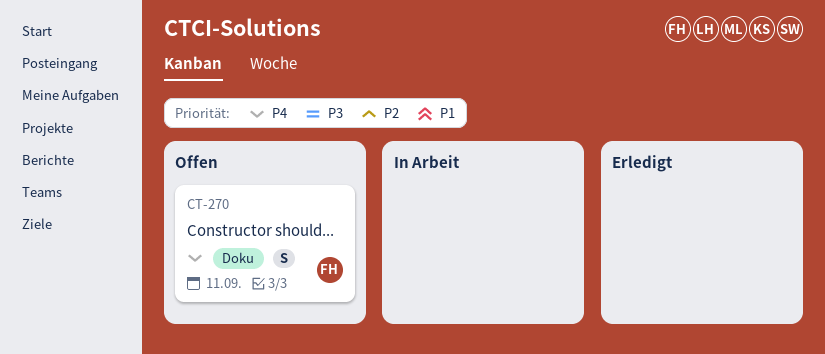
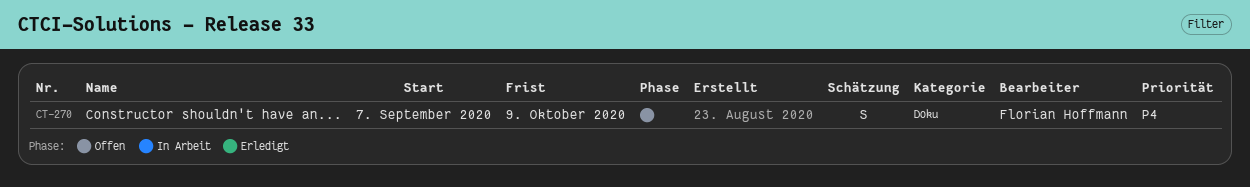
CT-270, due: Sep 11 -> Oct 9

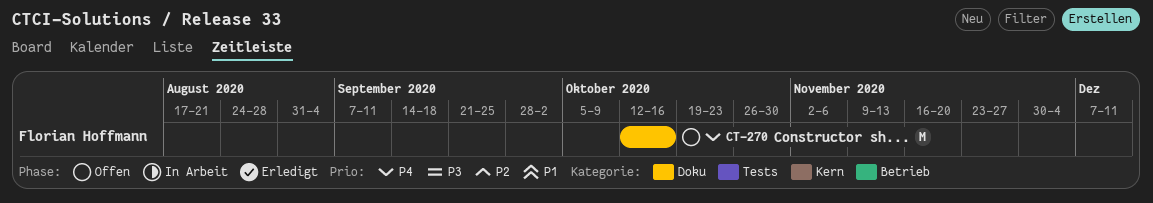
CT-270, estimate: S -> M
CT-270, start: Sep 7 -> Oct 12
CT-270, due: Oct 9 -> Oct 16

